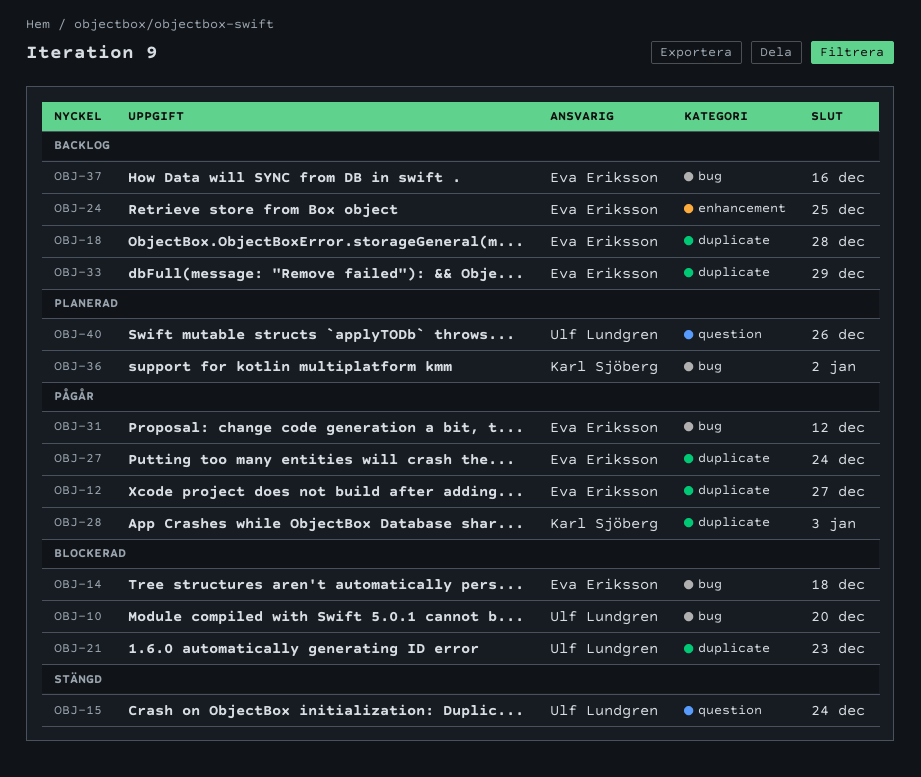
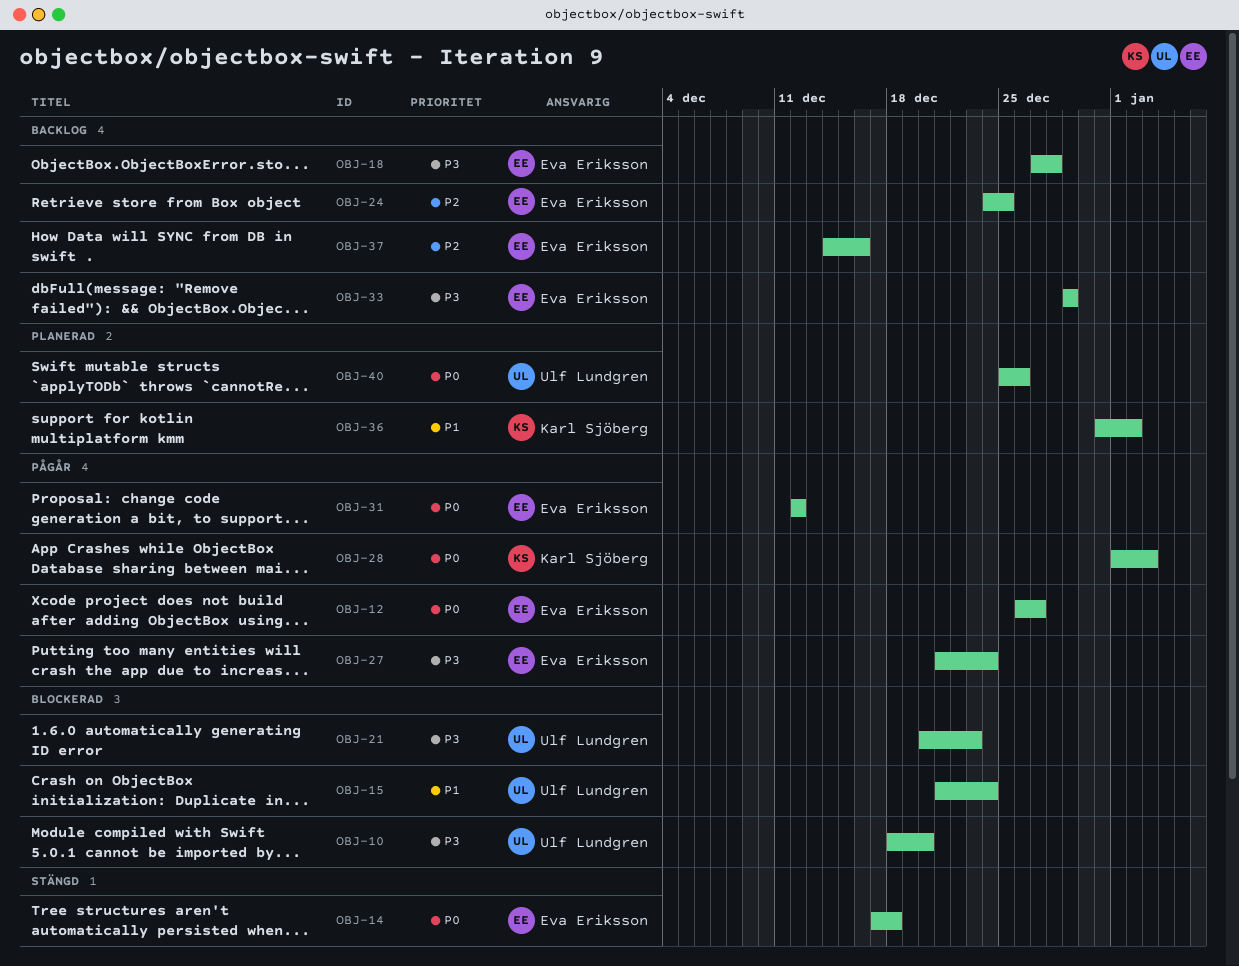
OBJ-14, status: Blockerad -> Stängd
OBJ-15, status: Stängd -> Blockerad

